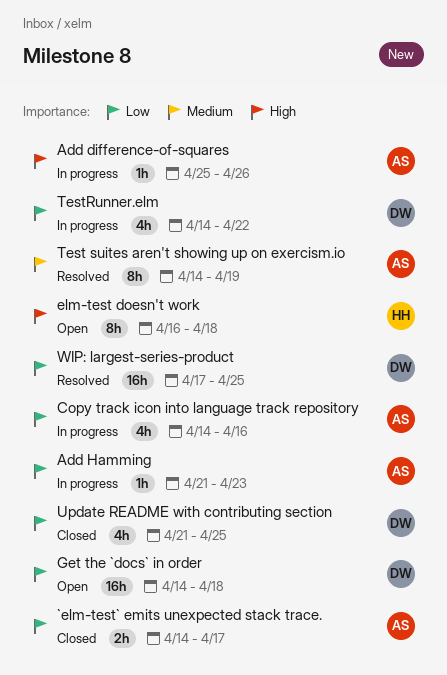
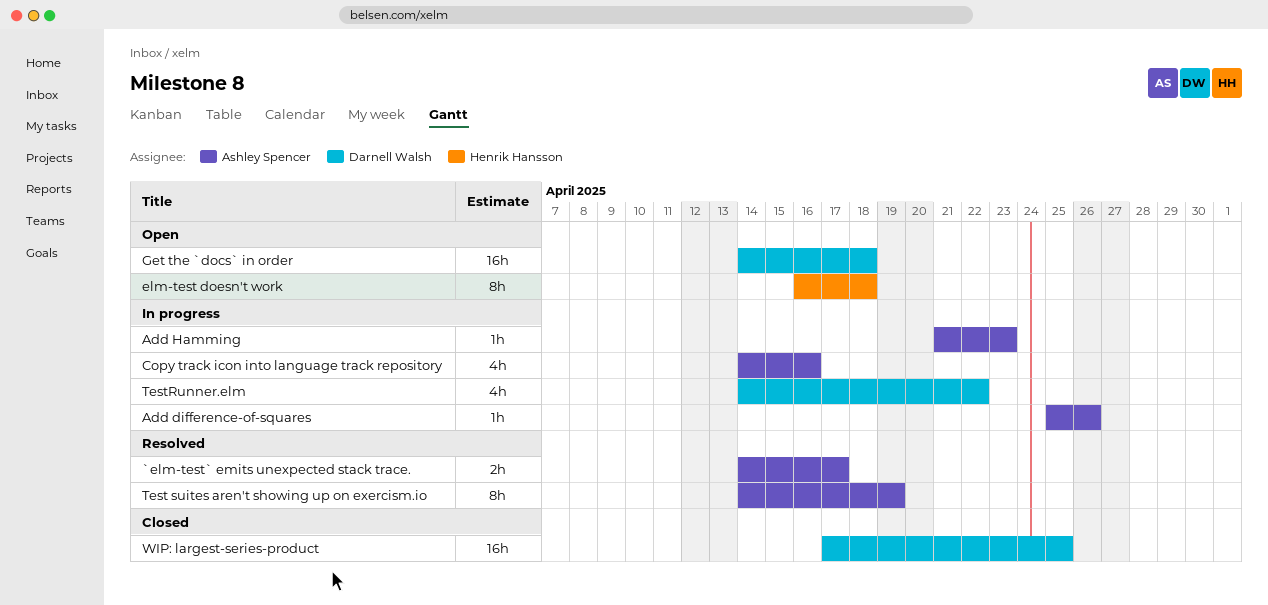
`elm-test` emits unexpected stack trace., status: Closed -> Resolved
Update README with contributing section: present -> none
WIP: largest-series-product, status: Resolved -> Closed

